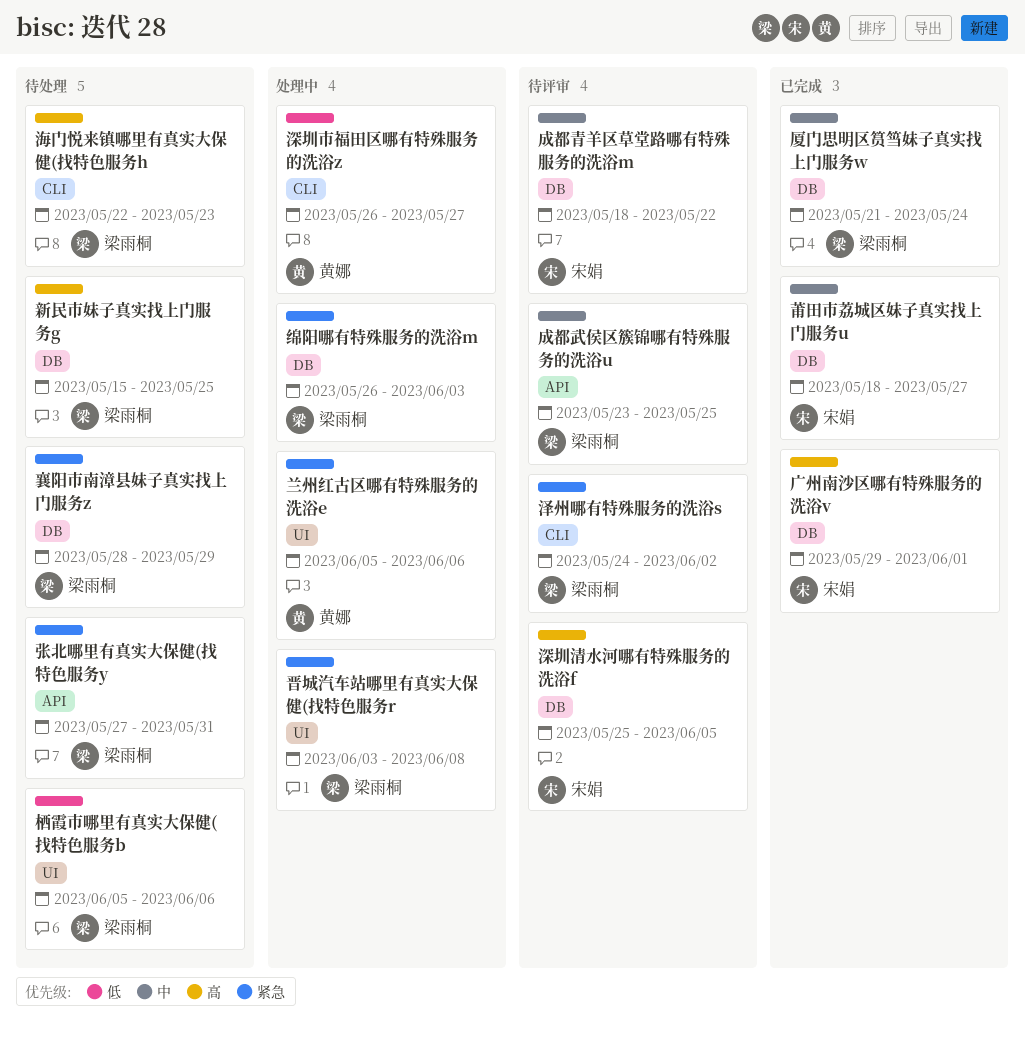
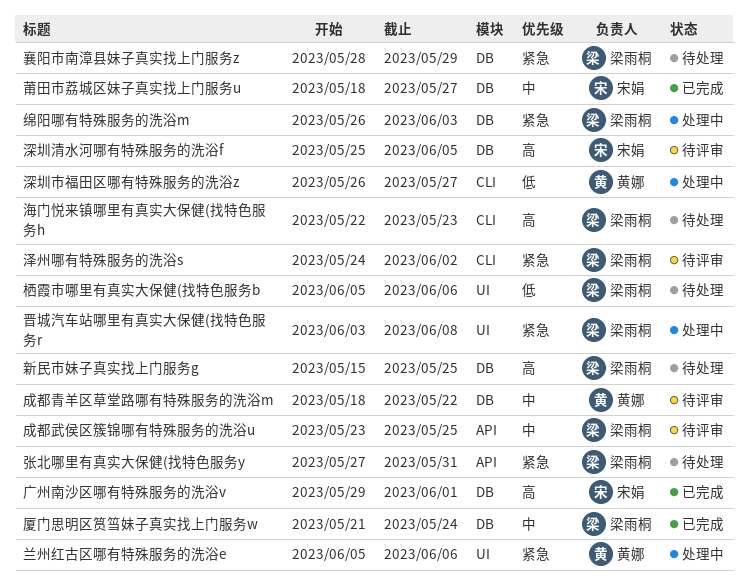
成都青羊区草堂路哪有特殊服务的洗浴m, owner: 宋娟 -> 黄娜

